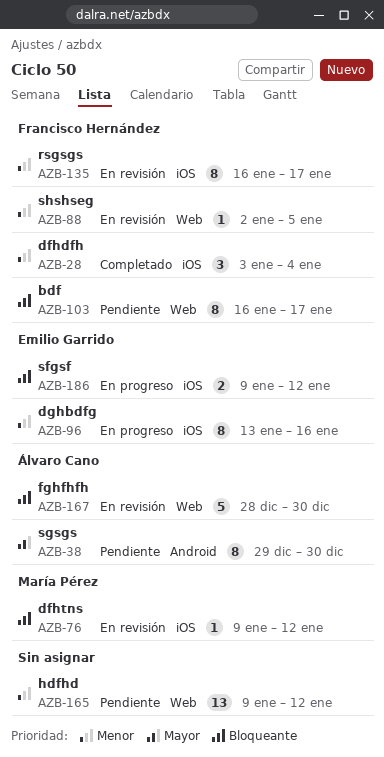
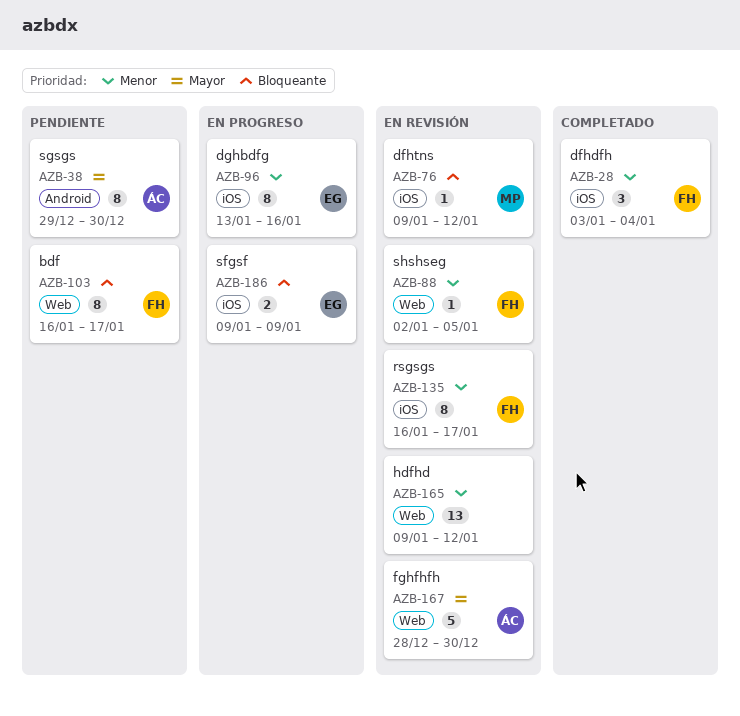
AZB-165, status: Pendiente -> En revisión
AZB-167, priority: Bloqueante -> Mayor
AZB-186, due: Jan 12 -> Jan 9

